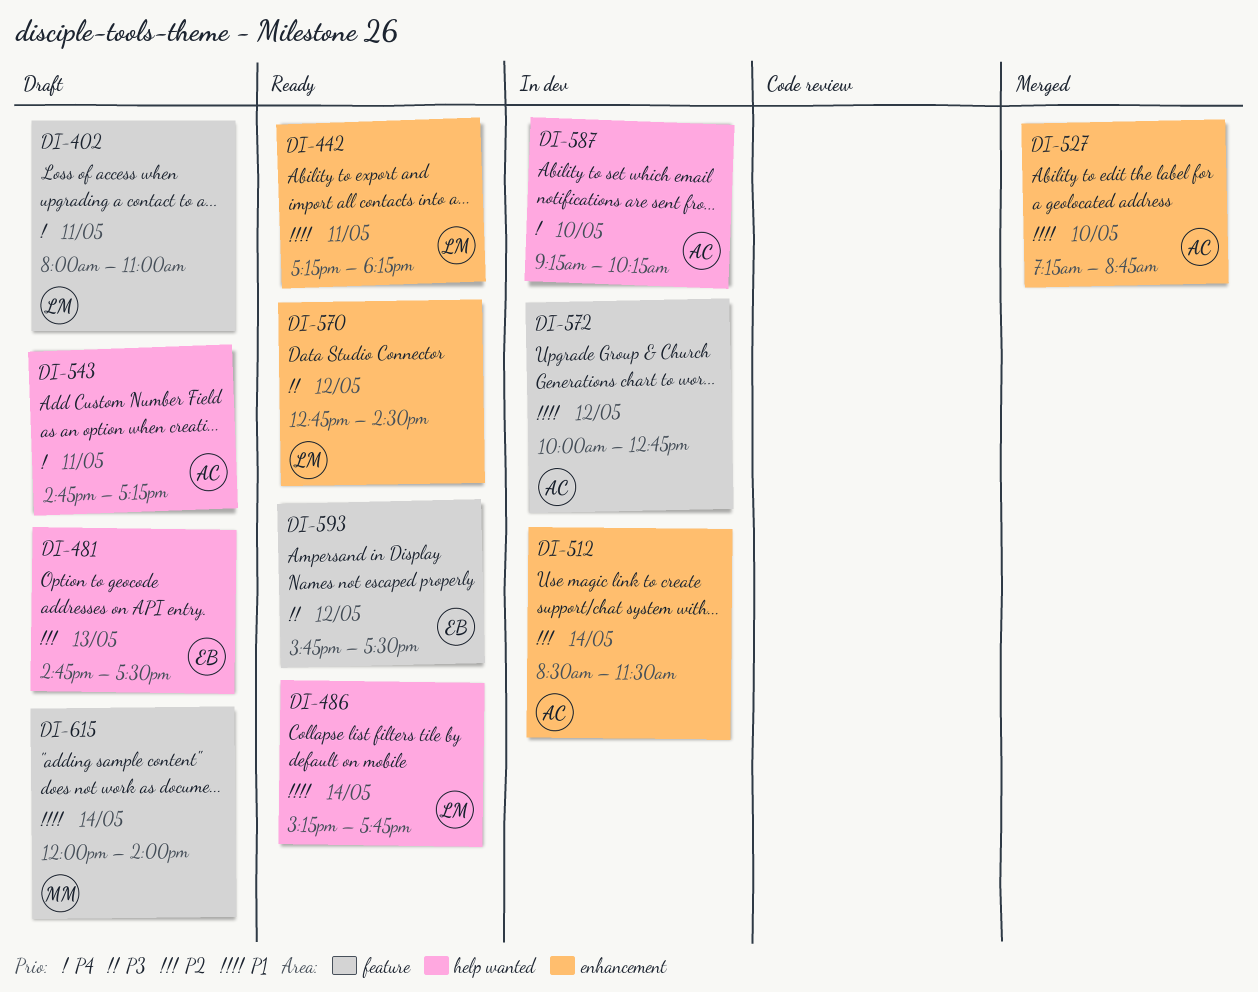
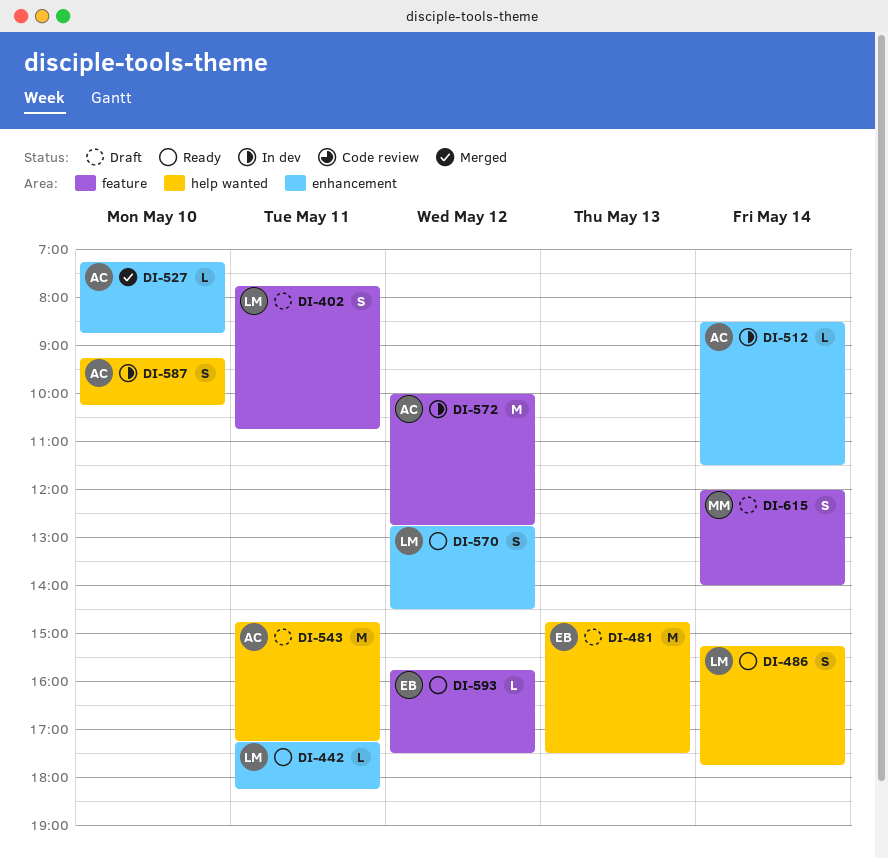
DI-402, begins: 08:00 -> 07:45
DI-402, ends: 11:00 -> 10:45

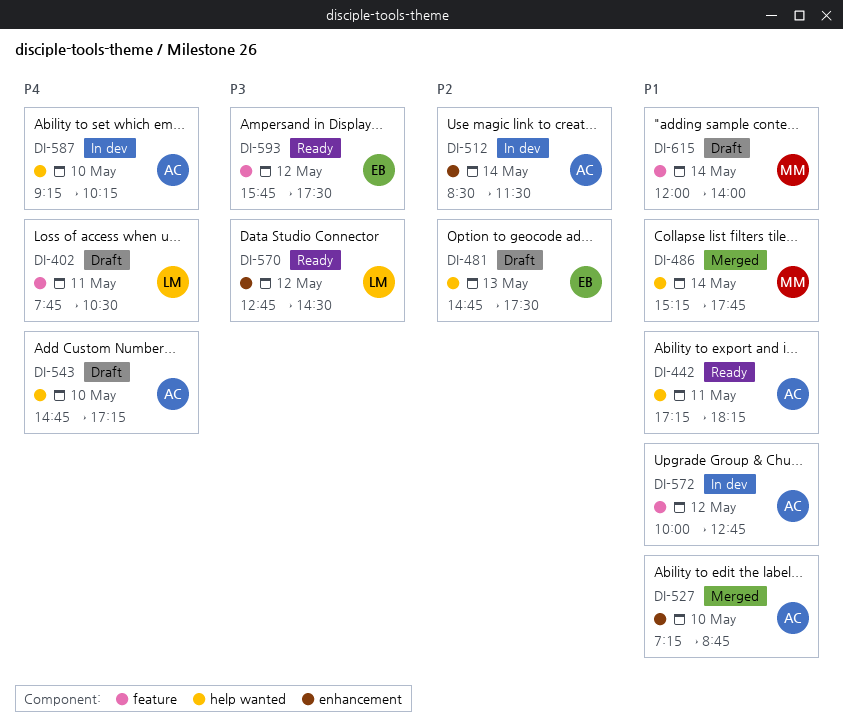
DI-402, ends: 10:45 -> 10:30
DI-442, owner: LM -> AC
DI-442, label: enhancement -> help wanted
DI-486, status: Ready -> Merged
DI-486, owner: LM -> MM
DI-543, day: May 11 -> May 10

